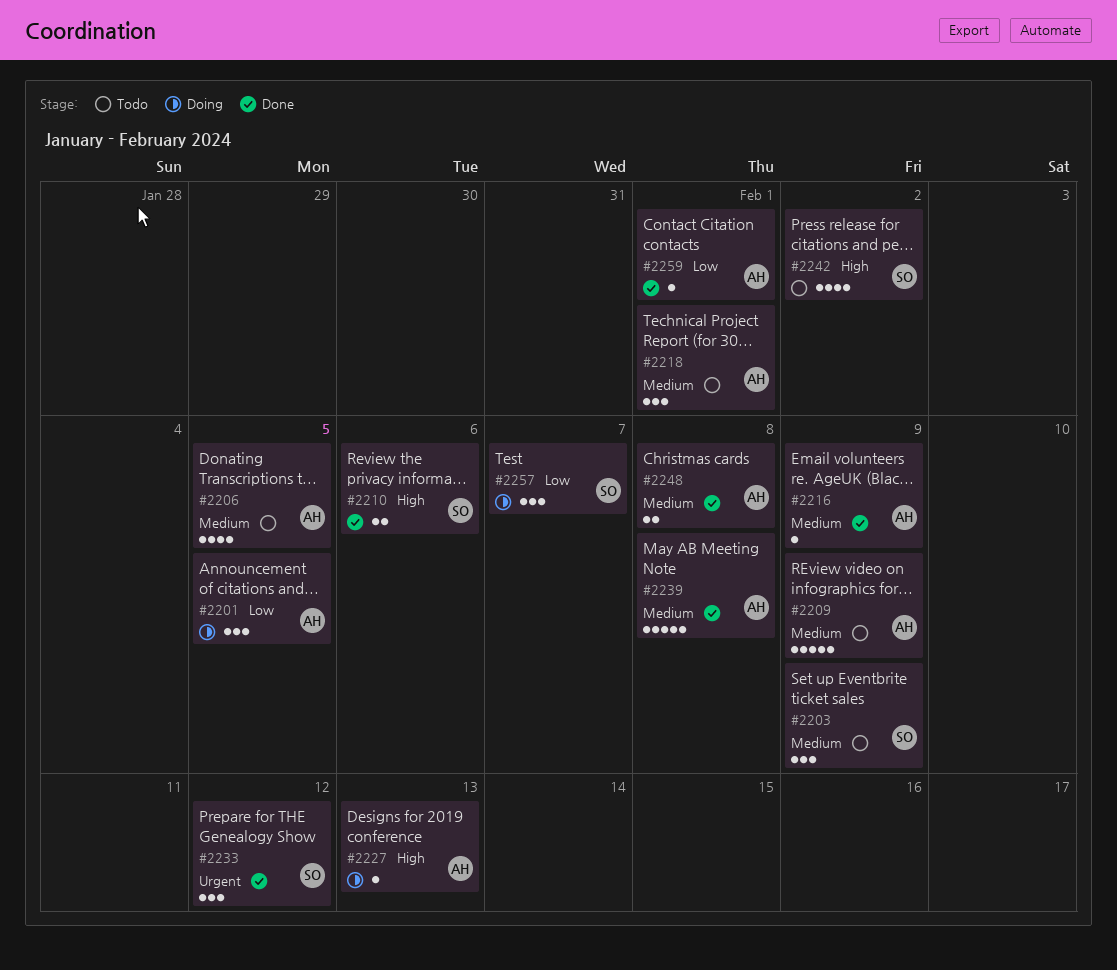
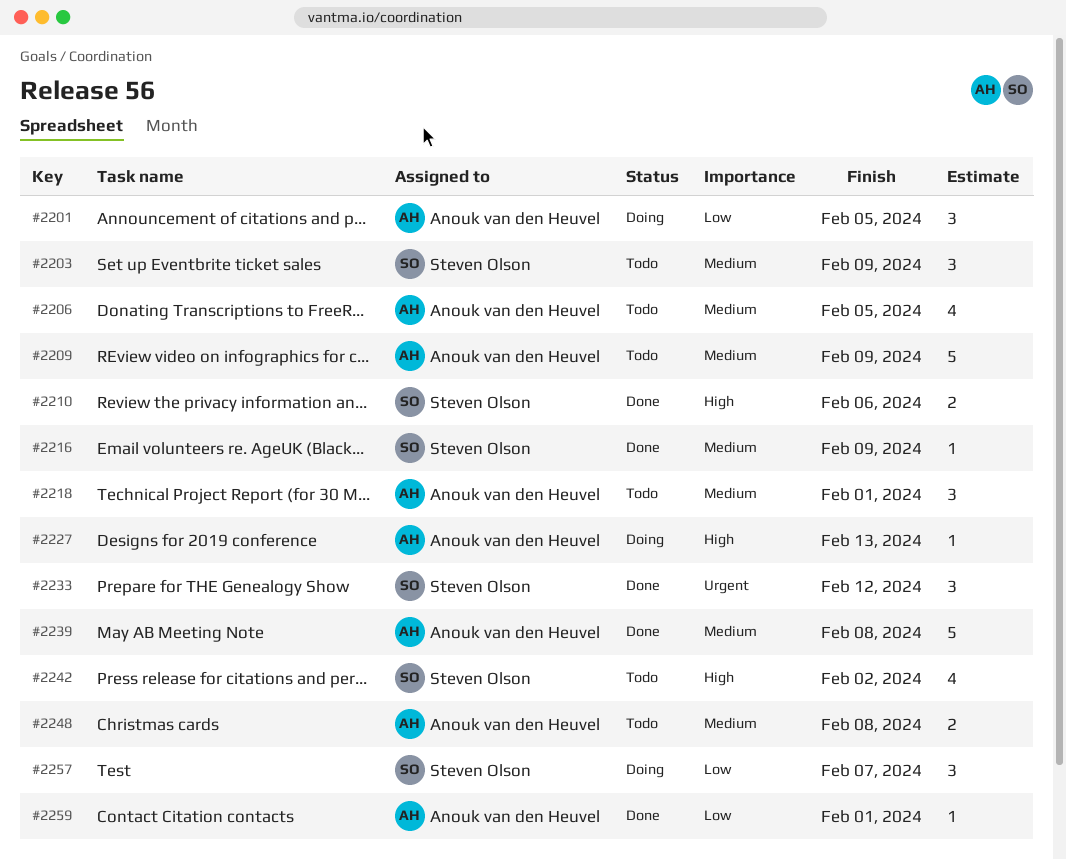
#2216, owner: Anouk van den Heuvel -> Steven Olson
#2248, status: Done -> Todo

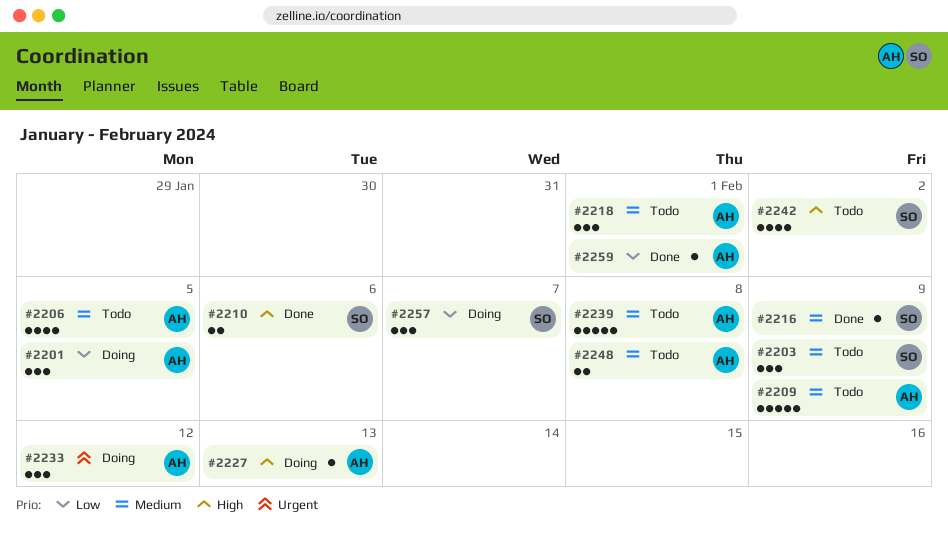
#2233, status: Done -> Doing
#2233, owner: Steven Olson -> Anouk van den Heuvel
#2239, status: Done -> Todo

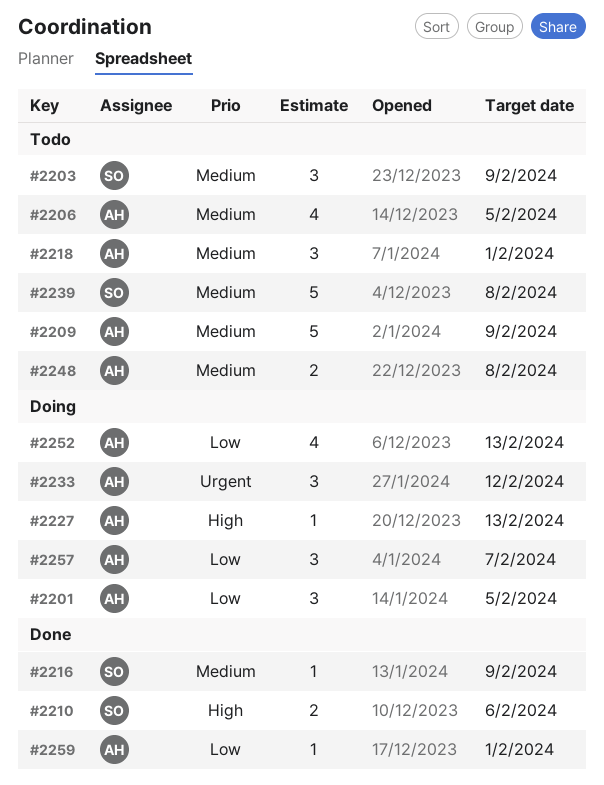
#2239, owner: AH -> SO
#2242: present -> none
#2252: none -> present
#2257, owner: SO -> AH

